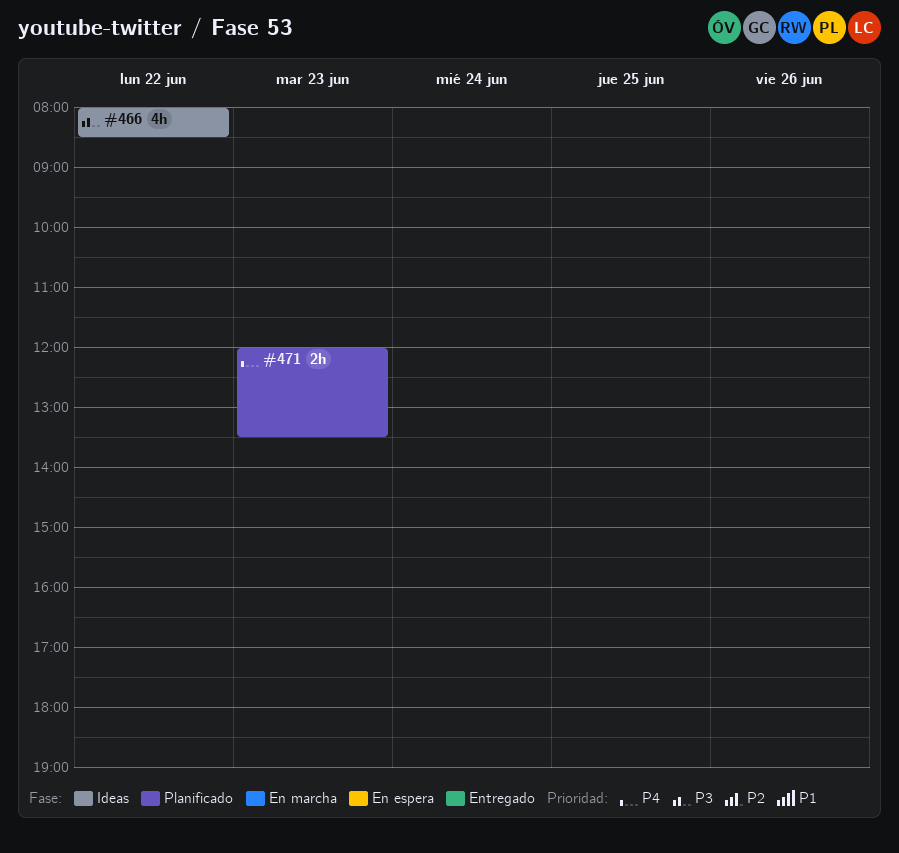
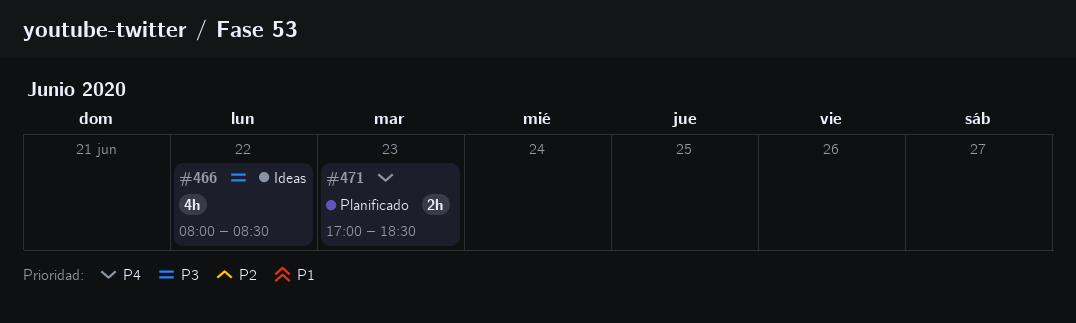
#471, begins: 12:00 -> 17:00
#471, ends: 13:30 -> 18:30

